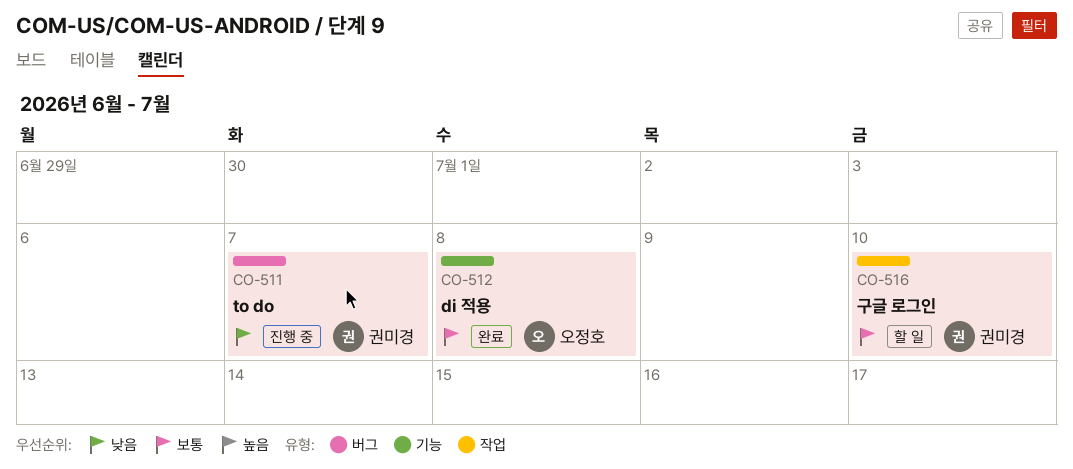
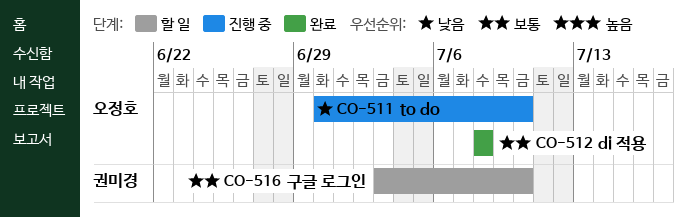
CO-511, owner: 권미경 -> 오정호
CO-511, due: Jul 7 -> Jul 10

